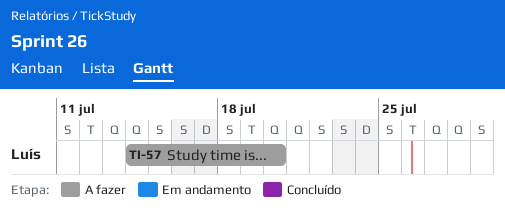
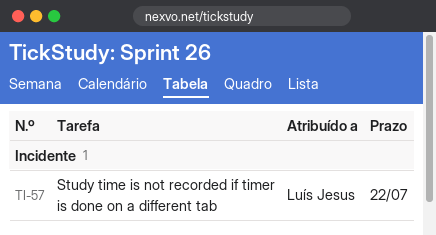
TI-57, due: Jul 20 -> Jul 22

